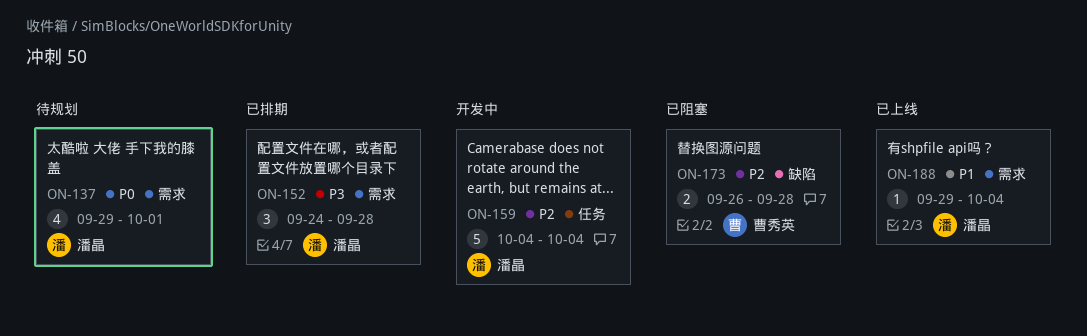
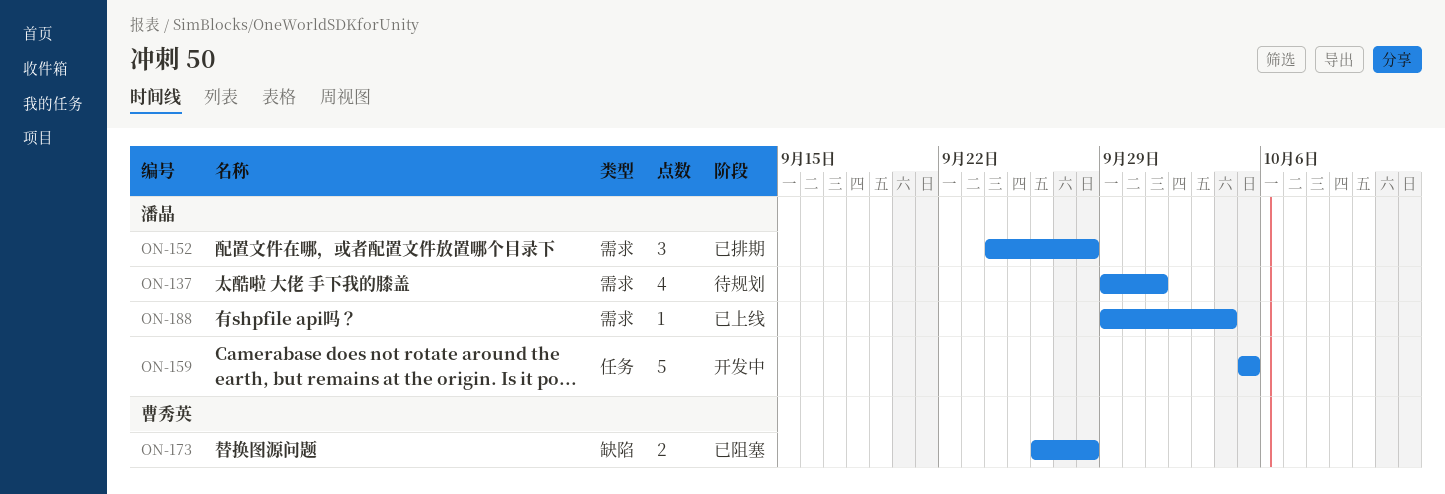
ON-159, start: Oct 4 -> Oct 5
ON-159, due: Oct 4 -> Oct 5

